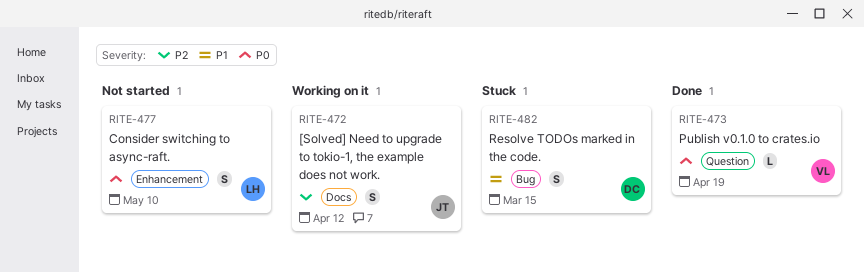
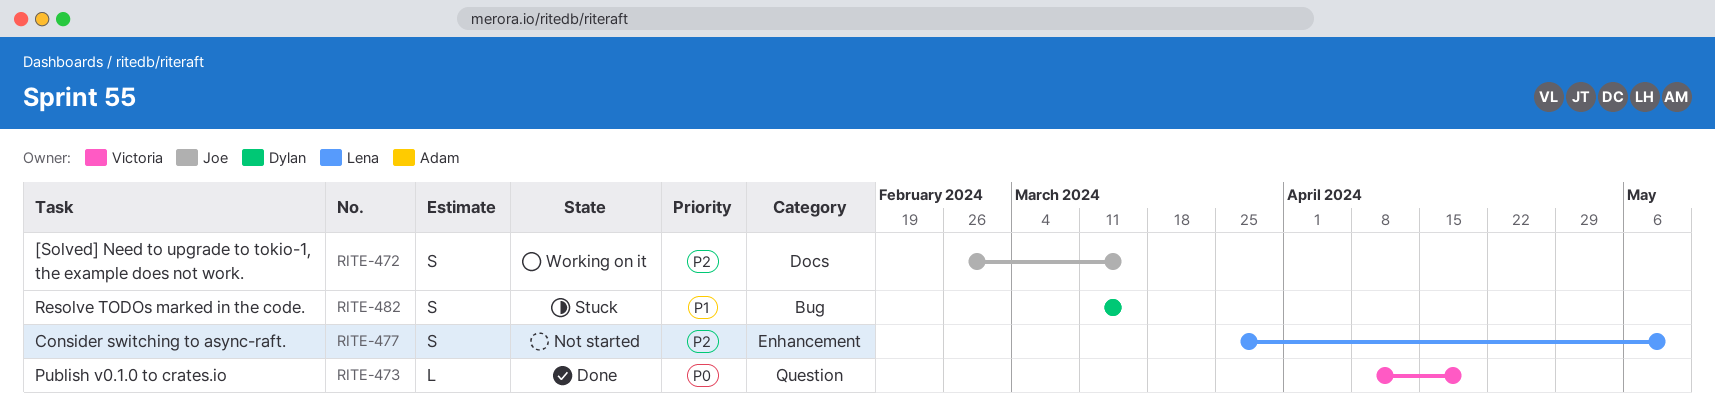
RITE-472, due: Apr 12 -> Mar 15
RITE-477, priority: P0 -> P2

